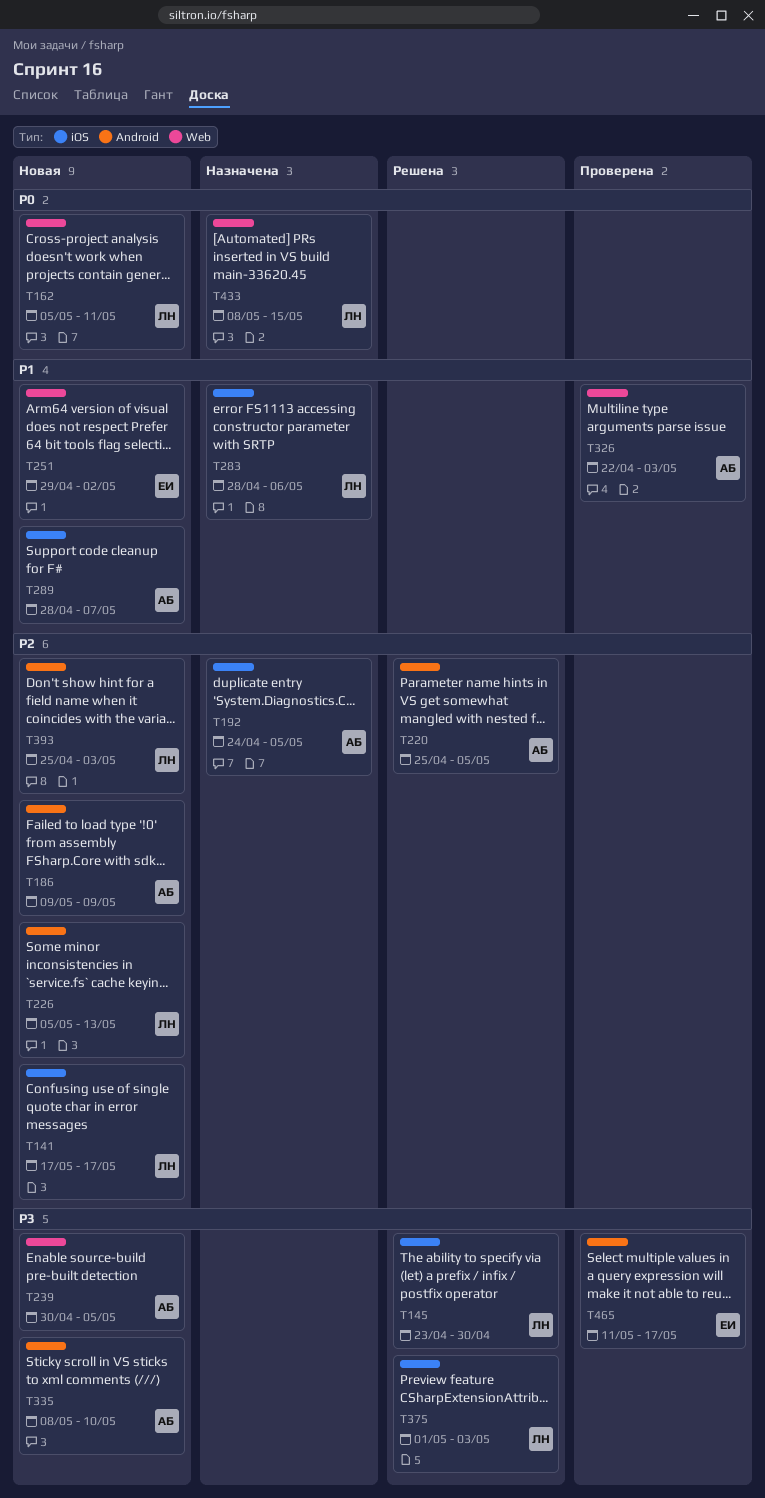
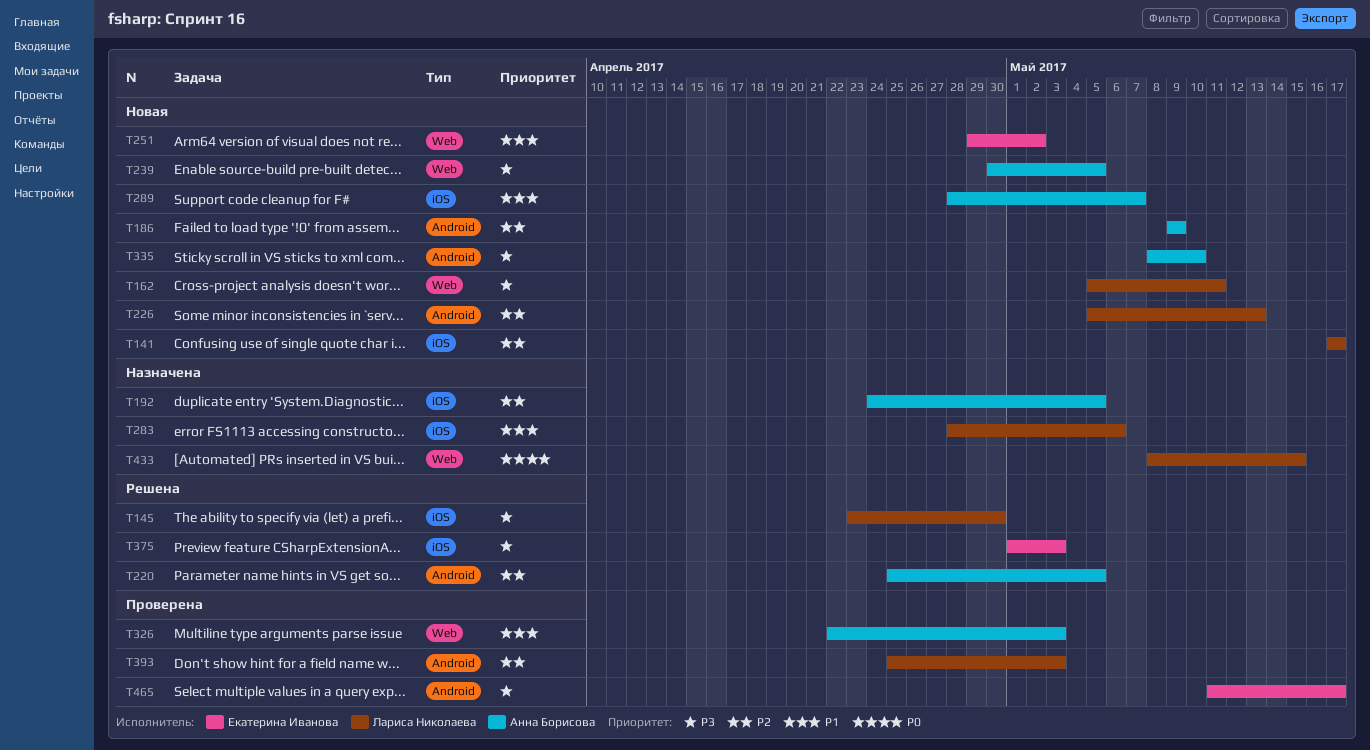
T162, priority: P0 -> P3
T375, owner: Лариса Николаева -> Екатерина Иванова
T393, status: Новая -> Проверена

